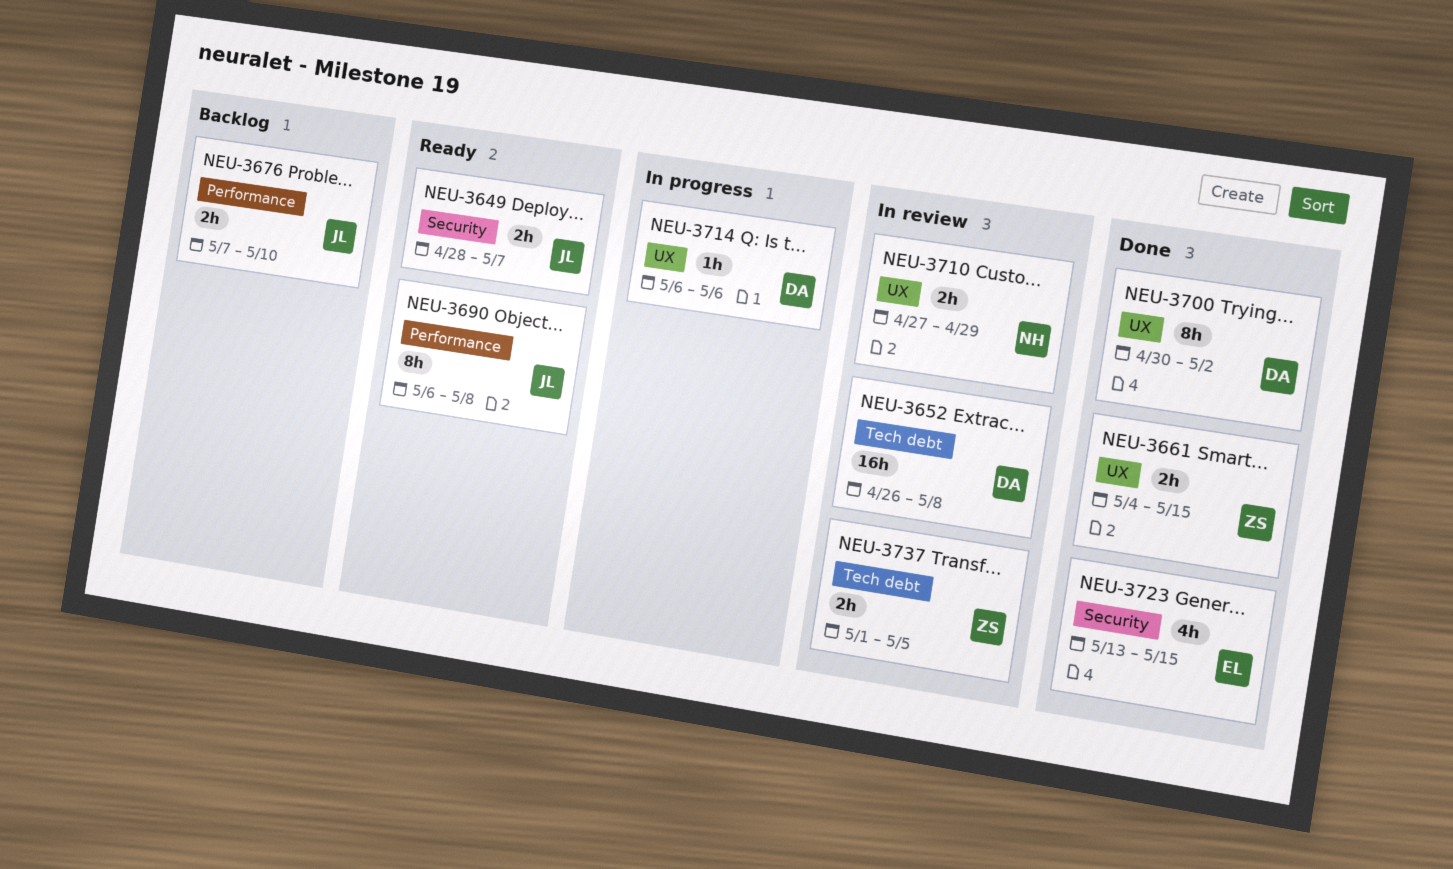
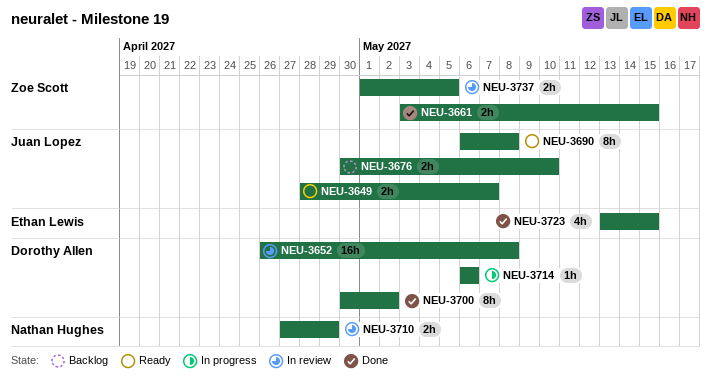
NEU-3661, start: May 4 -> May 3
NEU-3676, start: May 7 -> Apr 30

